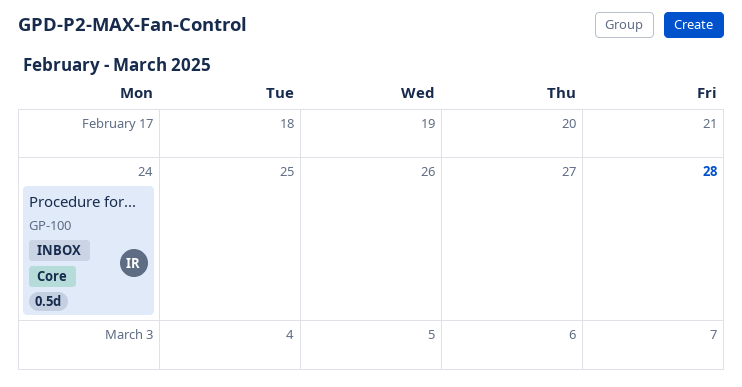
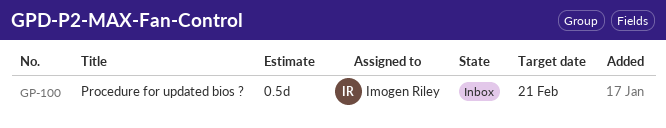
GP-100, due: Feb 24 -> Feb 21

